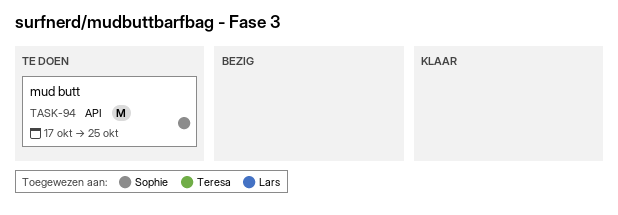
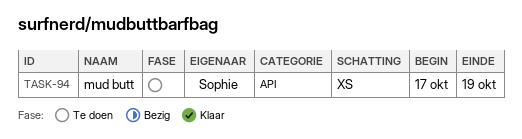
TASK-94, estimate: M -> XS
TASK-94, due: Oct 25 -> Oct 19

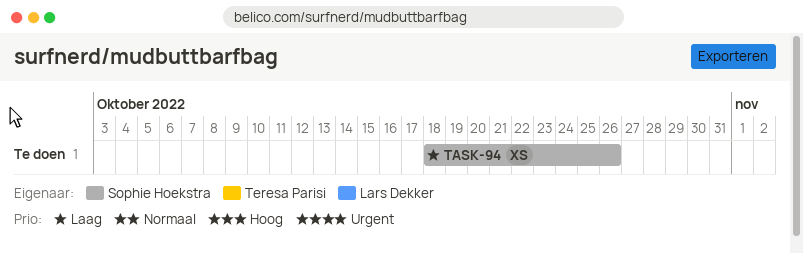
TASK-94, start: Oct 17 -> Oct 18
TASK-94, due: Oct 19 -> Oct 26

